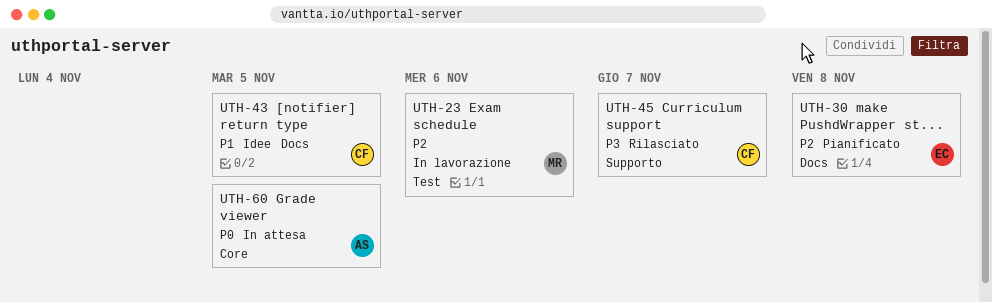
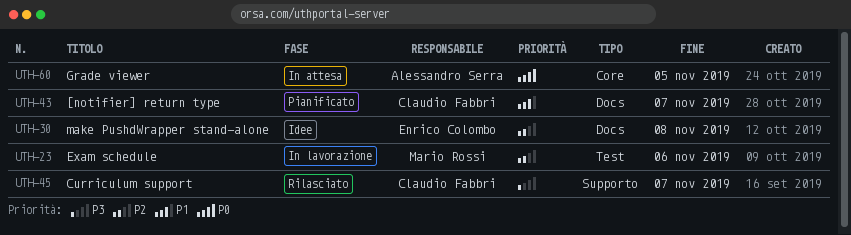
UTH-30, status: Pianificato -> Idee
UTH-43, status: Idee -> Pianificato
UTH-43, due: Nov 5 -> Nov 7

